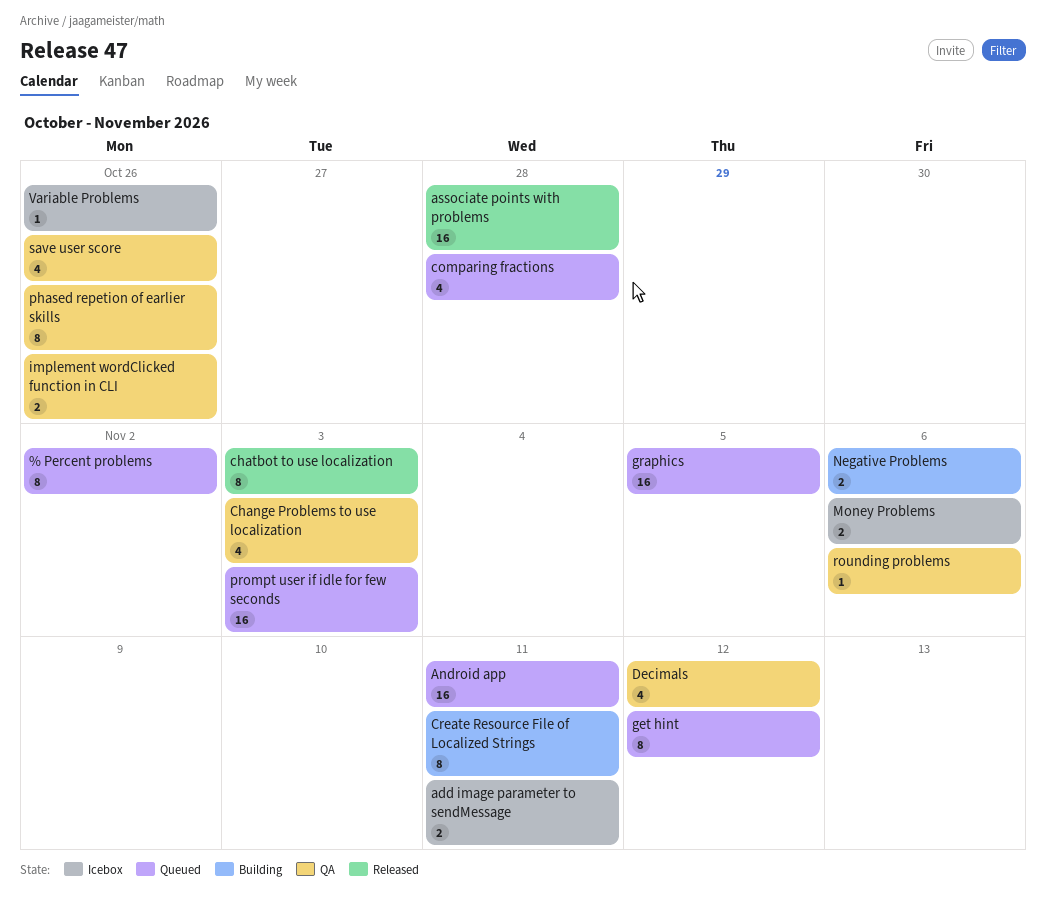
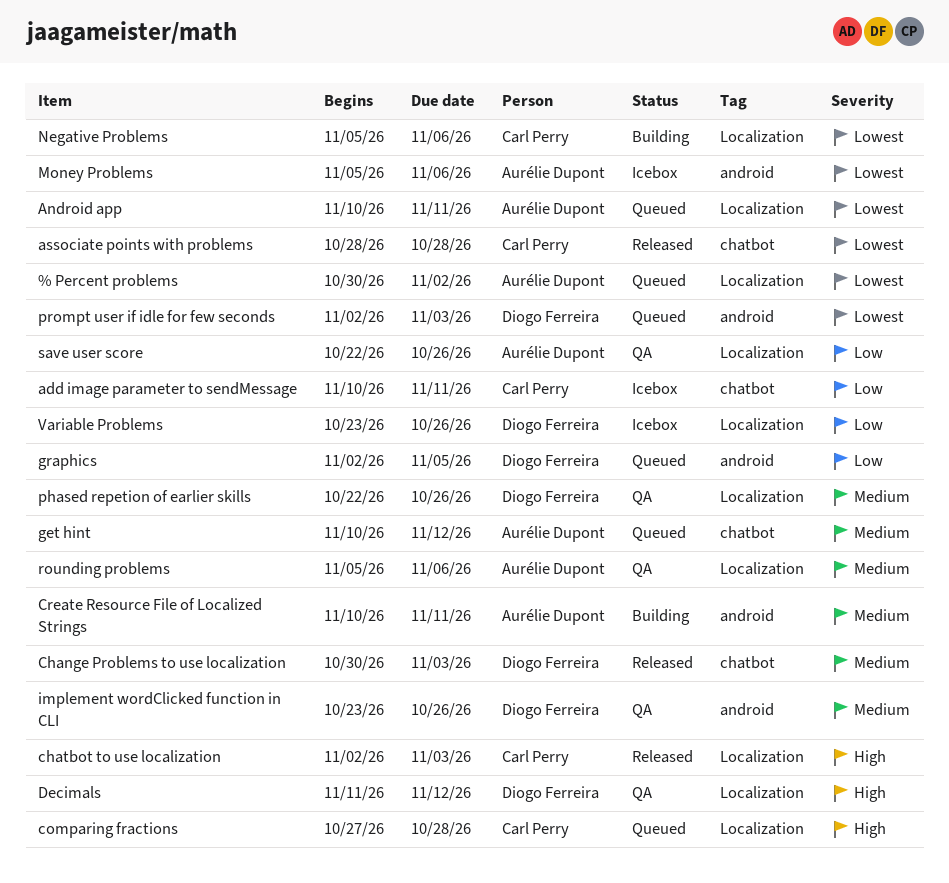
Change Problems to use localization, status: QA -> Released

